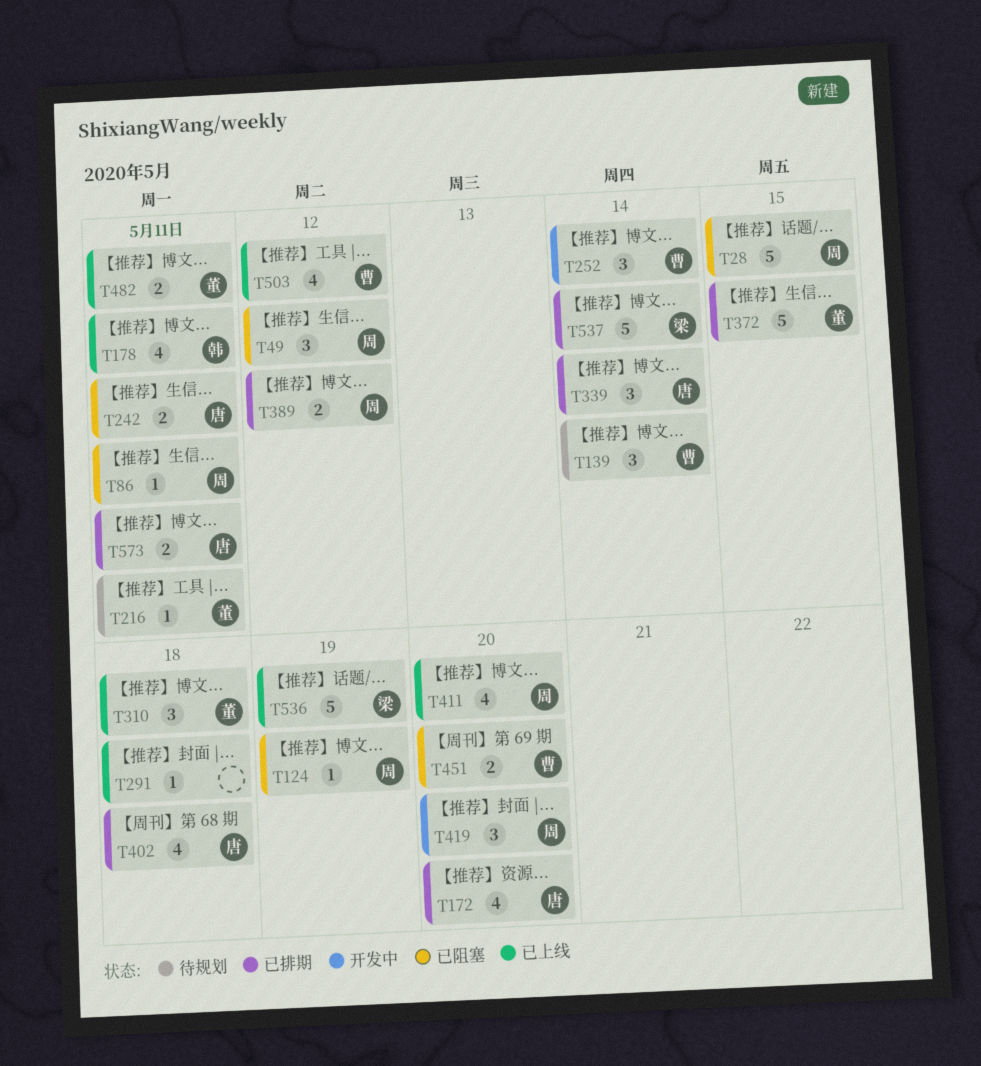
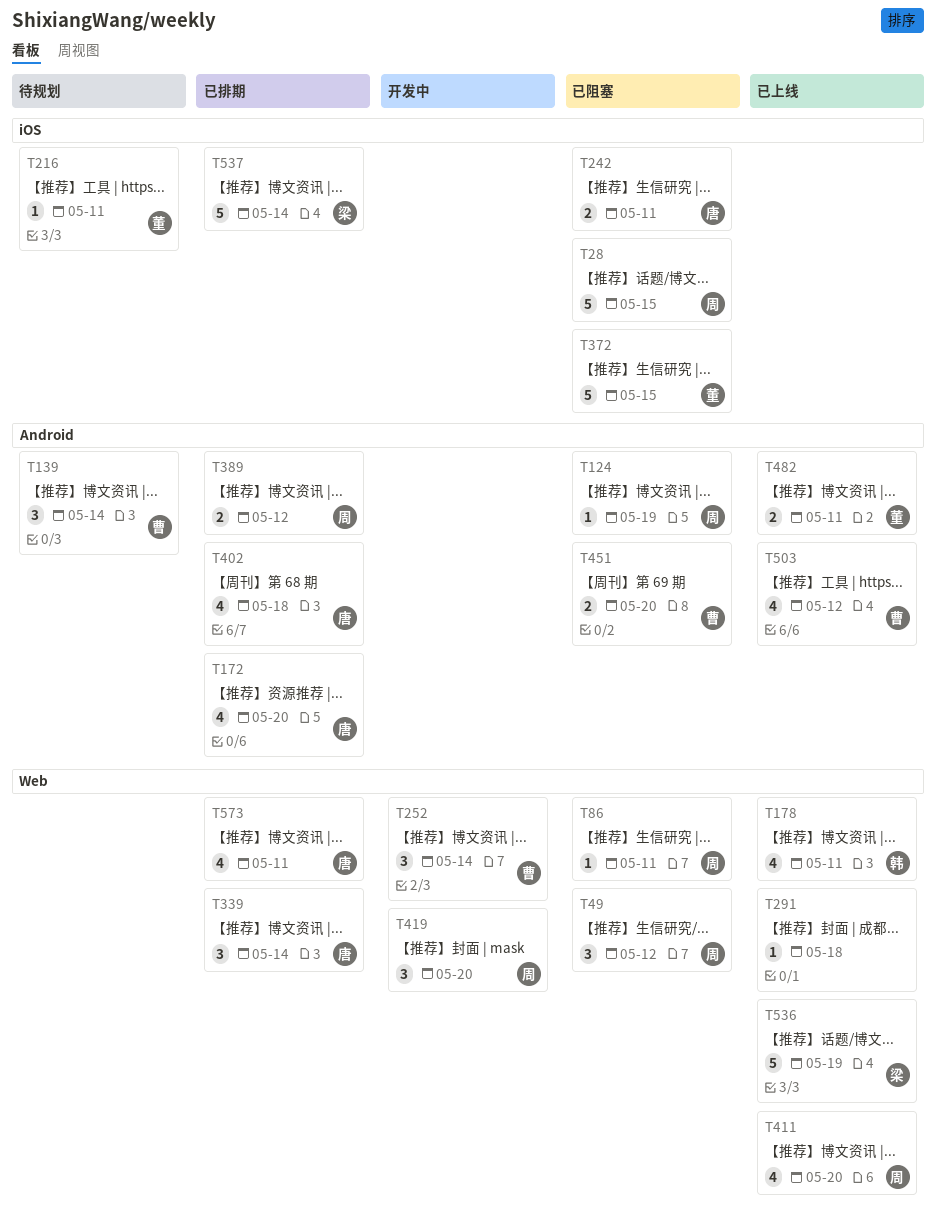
T310: present -> none
T372, status: 已排期 -> 已阻塞
T573, estimate: 2 -> 4

